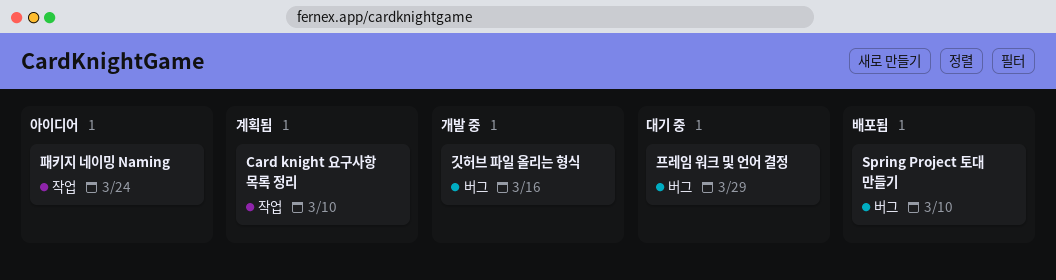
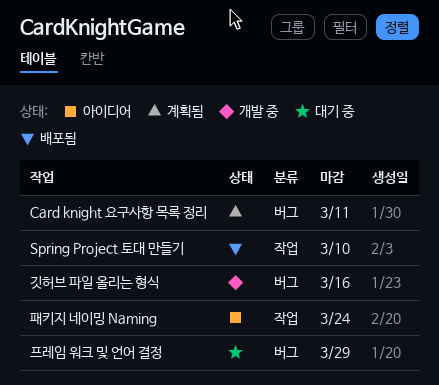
Card knight 요구사항 목록 정리, label: 작업 -> 버그
Card knight 요구사항 목록 정리, due: Mar 10 -> Mar 11
Spring Project 토대 만들기, label: 버그 -> 작업

